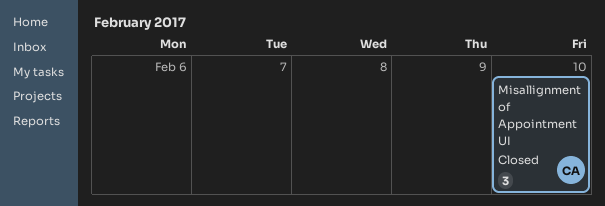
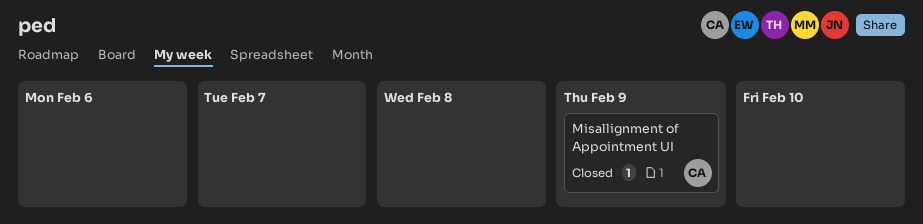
Misallignment of Appointment UI, estimate: 3 -> 1
Misallignment of Appointment UI, due: Feb 10 -> Feb 9

